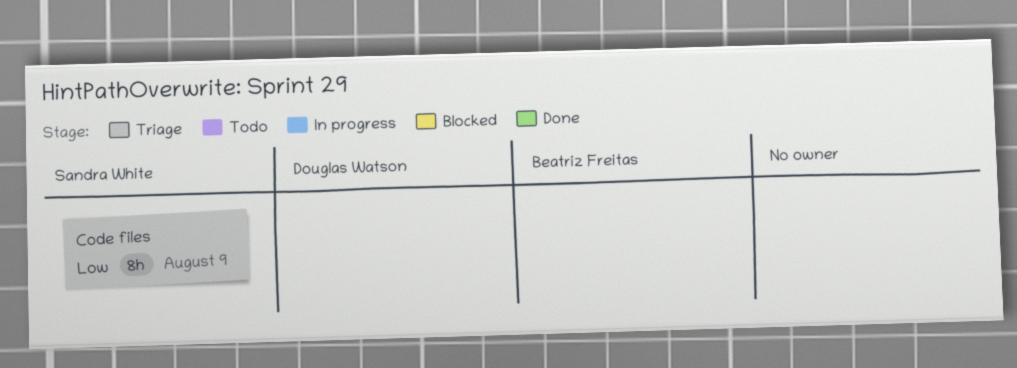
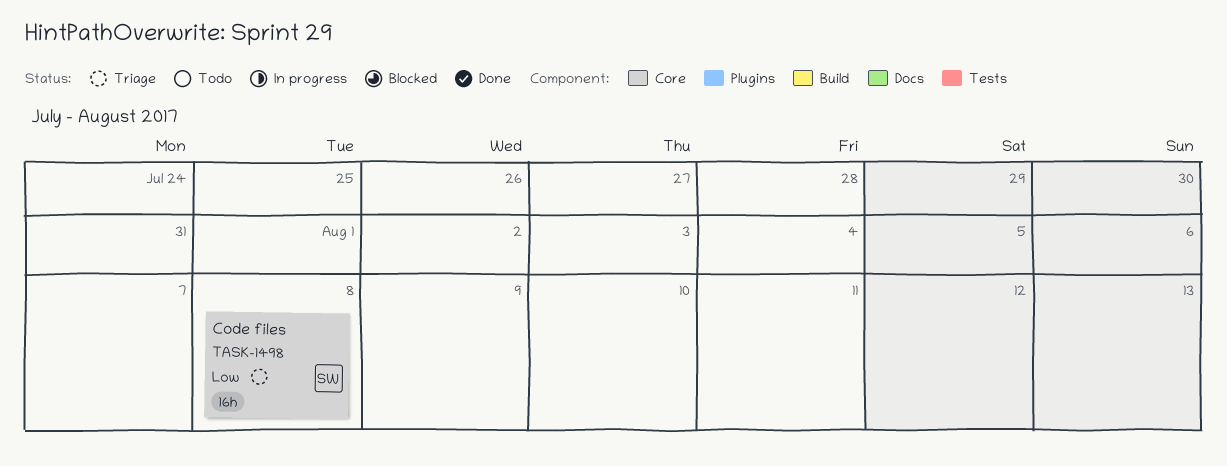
Code files, estimate: 8h -> 16h
Code files, due: Aug 9 -> Aug 8

